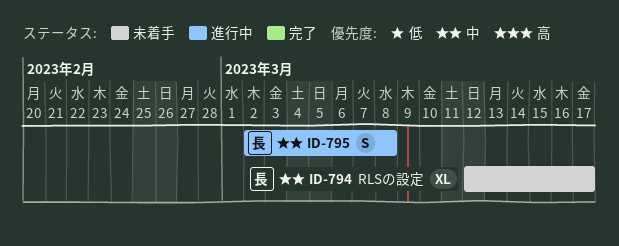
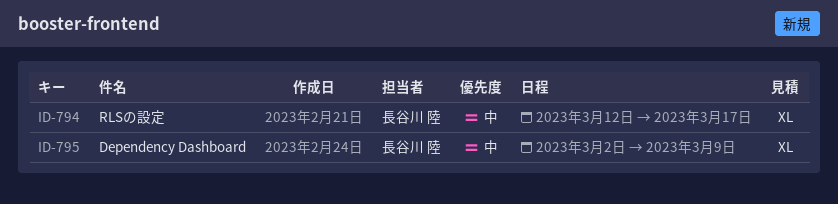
ID-795, estimate: S -> XL
ID-795, due: Mar 8 -> Mar 9

